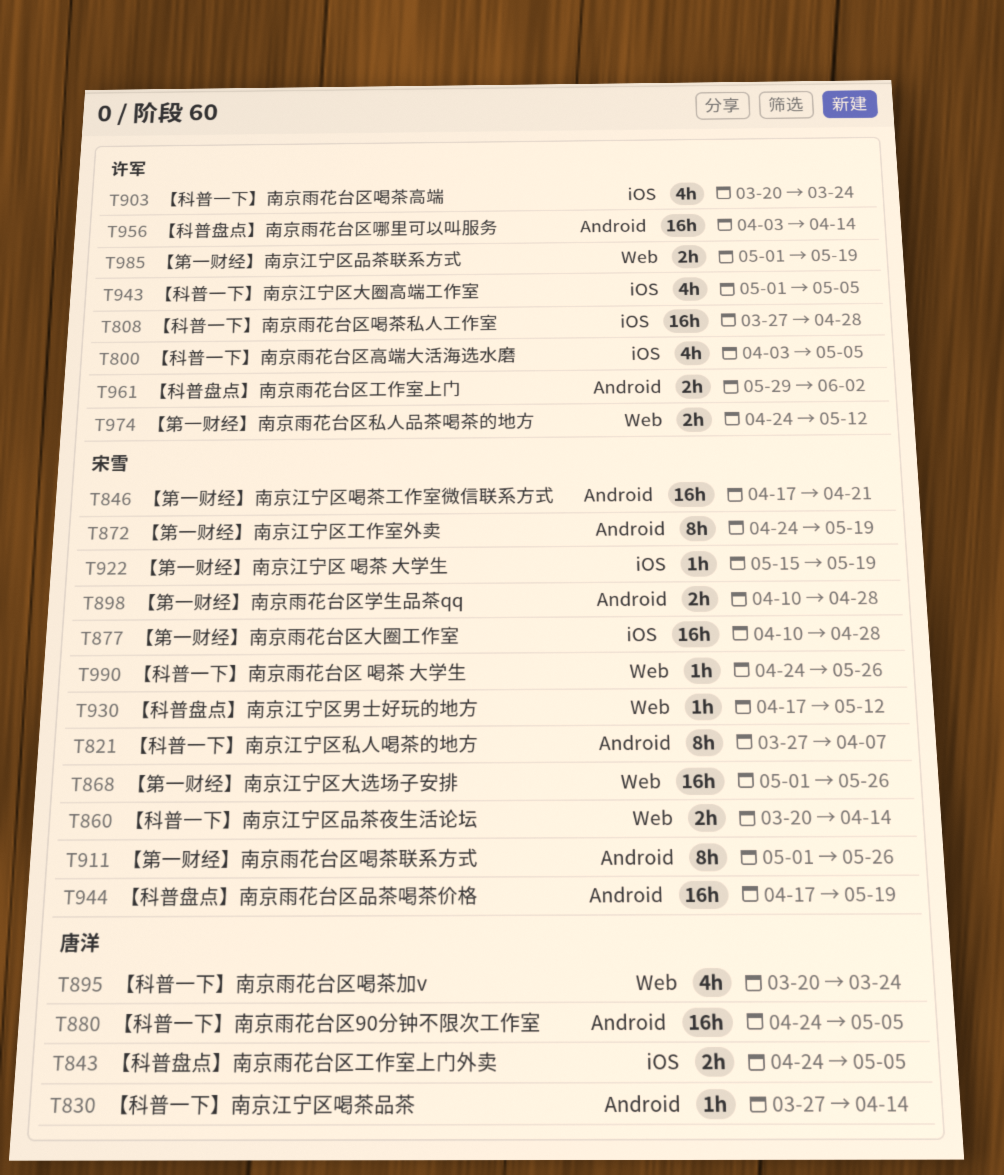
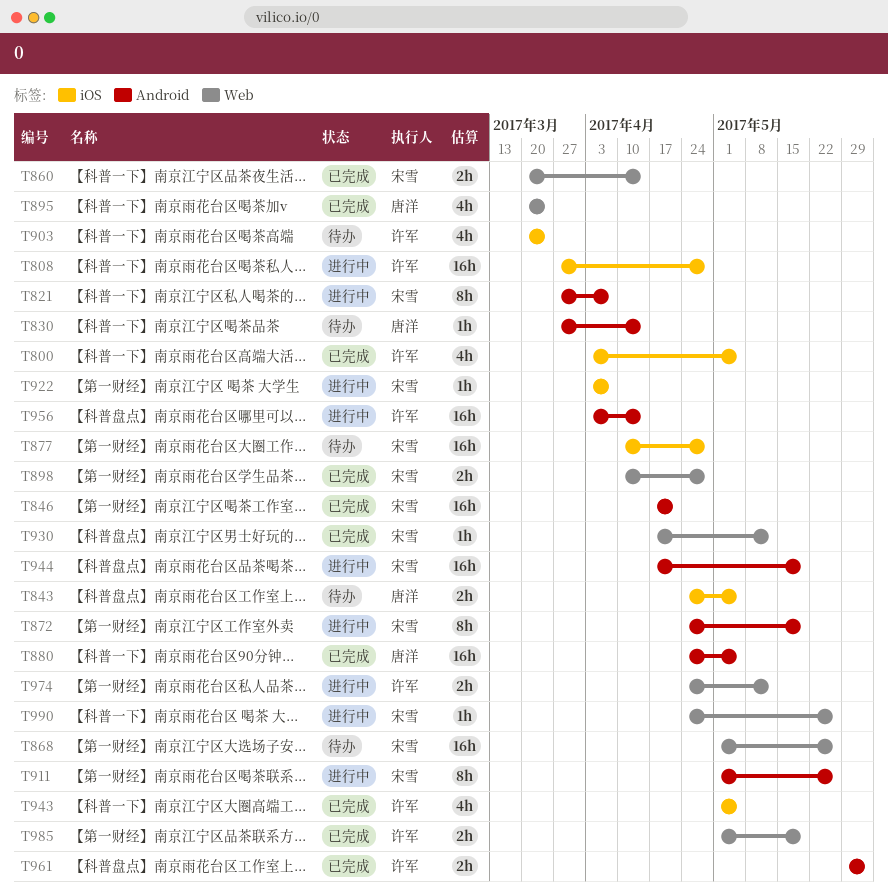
T898, label: Android -> Web
T922, start: May 15 -> Apr 3
T922, due: May 19 -> Apr 7

